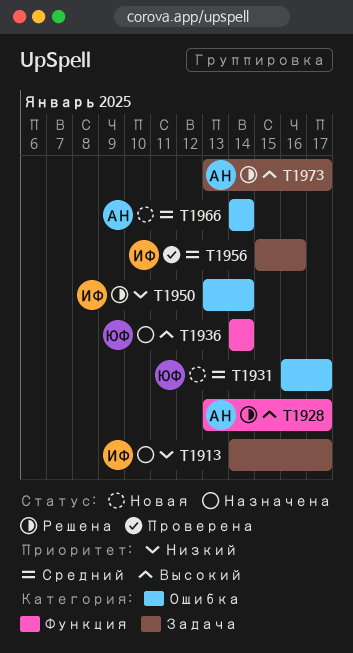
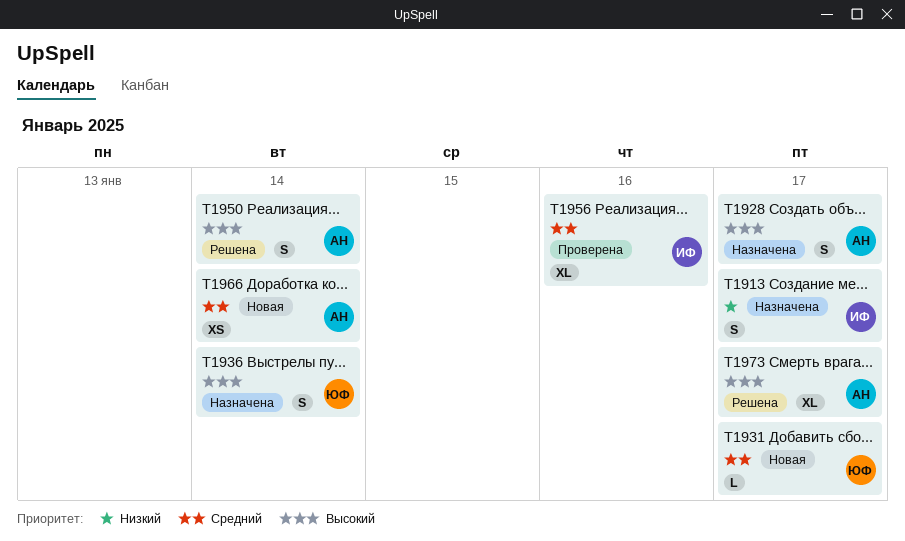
T1928, status: Решена -> Назначена
T1950, owner: ИФ -> АН
T1950, priority: Низкий -> Высокий

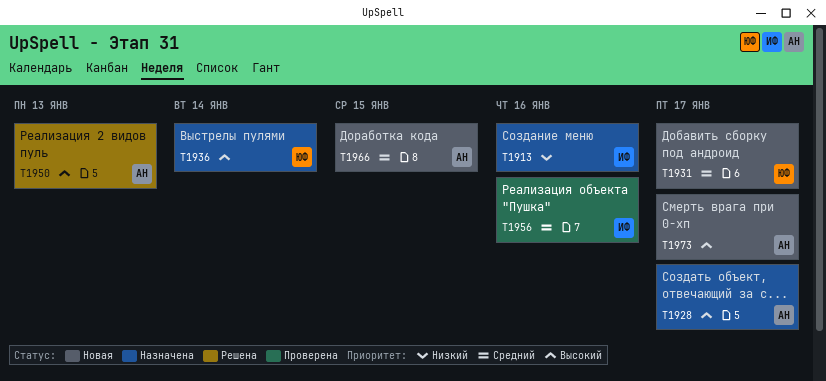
T1913, due: Jan 17 -> Jan 16
T1950, due: Jan 14 -> Jan 13
T1966, due: Jan 14 -> Jan 15
T1973, status: Решена -> Новая

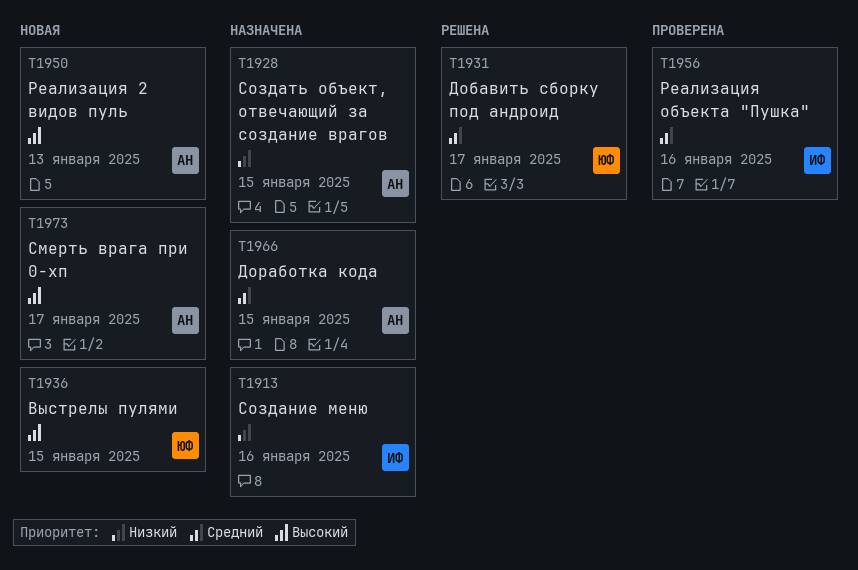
T1928, priority: Высокий -> Низкий
T1928, due: Jan 17 -> Jan 15
T1931, status: Новая -> Решена
T1936, status: Назначена -> Новая
T1936, due: Jan 14 -> Jan 15
T1950, status: Решена -> Новая
T1966, status: Новая -> Назначена

